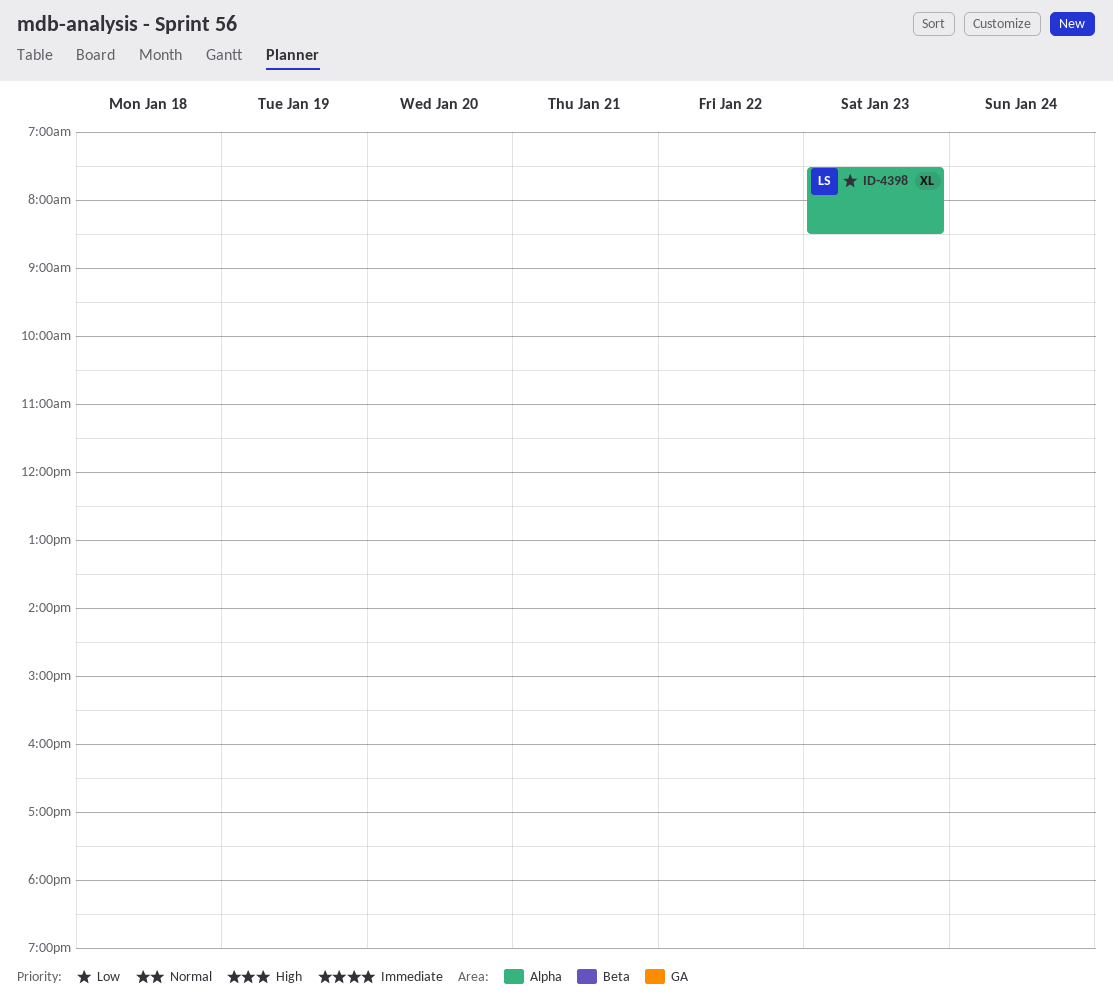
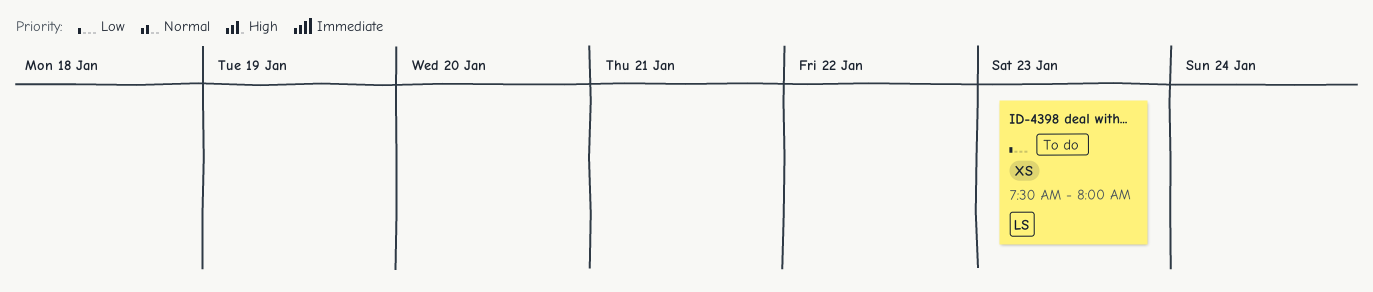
ID-4398, estimate: XL -> XS
ID-4398, ends: 08:30 -> 08:00

